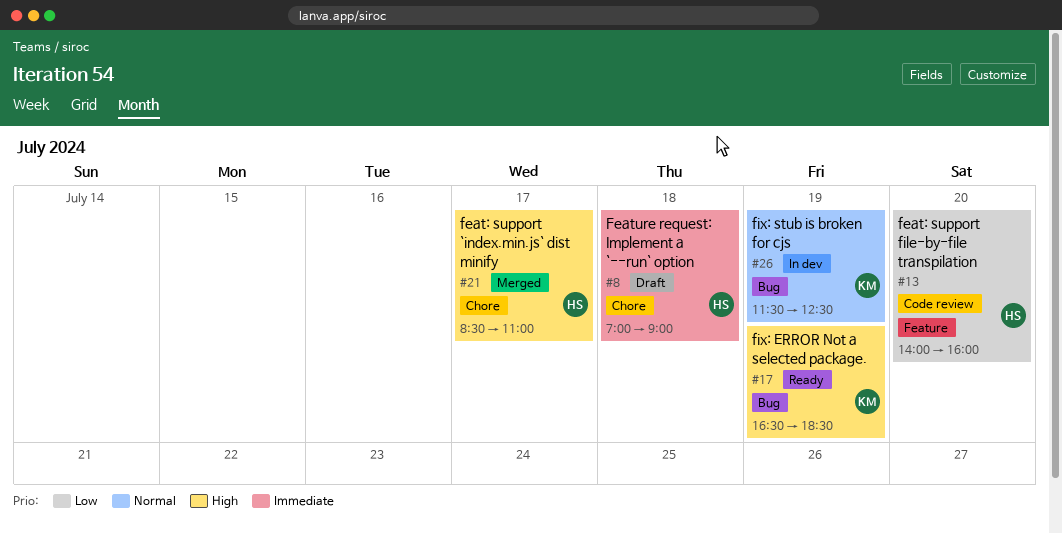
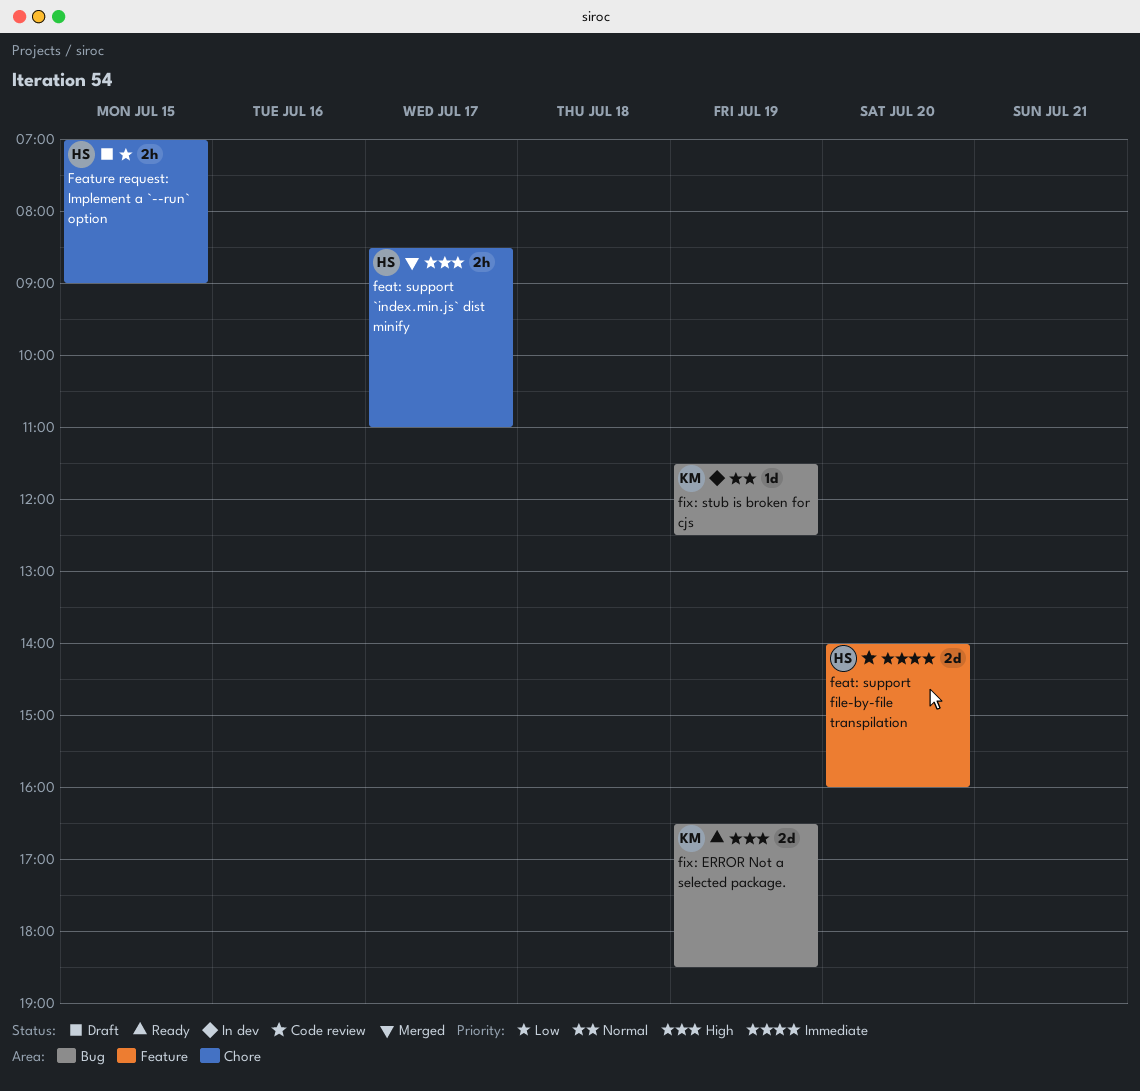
feat: support file-by-file transpilation, priority: Low -> Immediate
Feature request: Implement a `--run` option, priority: Immediate -> Low
Feature request: Implement a `--run` option, day: Jul 18 -> Jul 15

